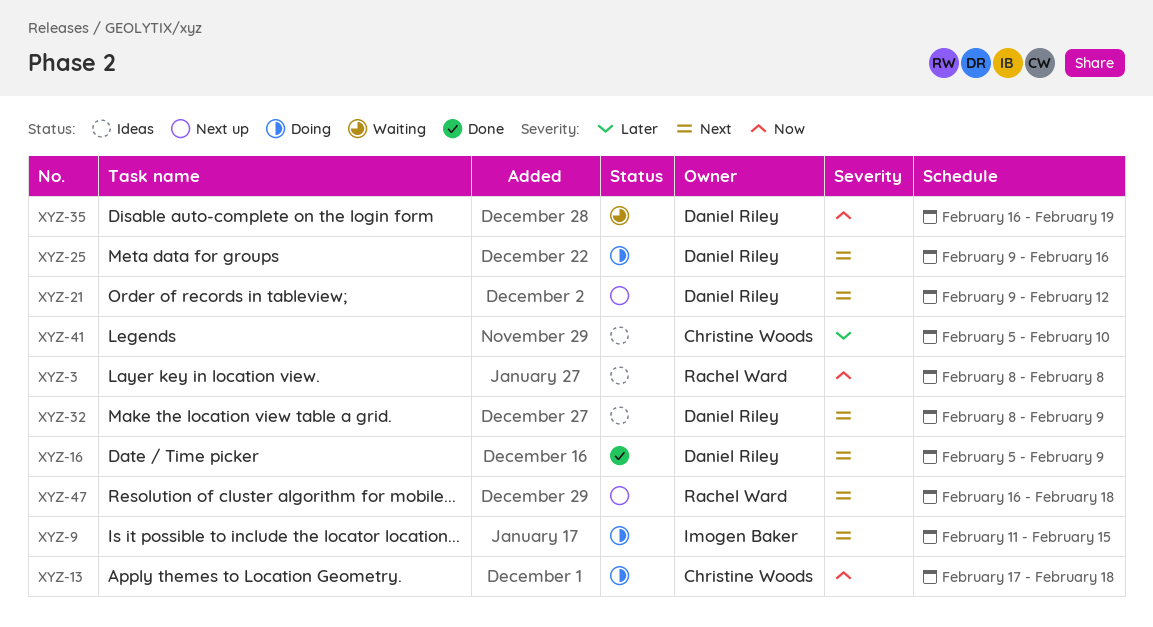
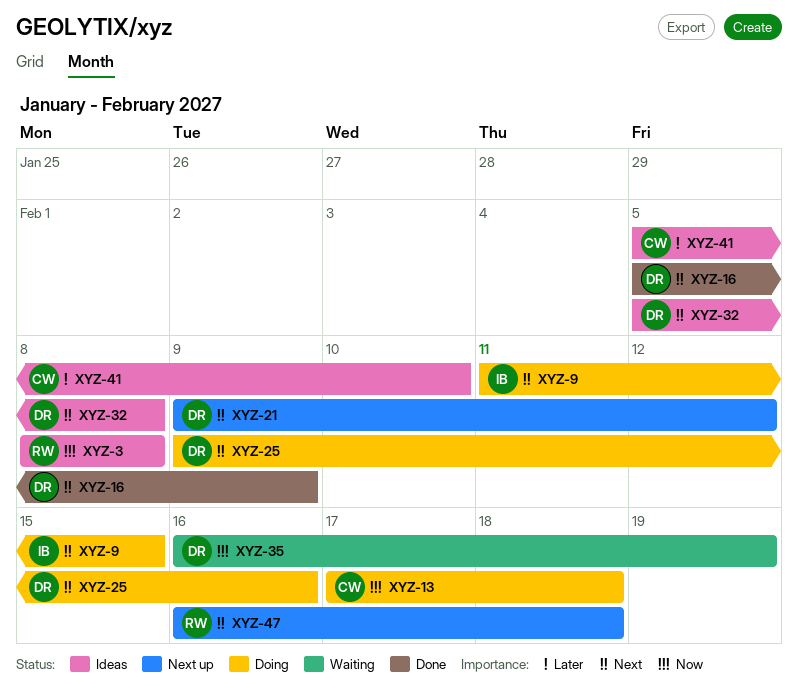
XYZ-32, start: Feb 8 -> Feb 5
XYZ-32, due: Feb 9 -> Feb 8

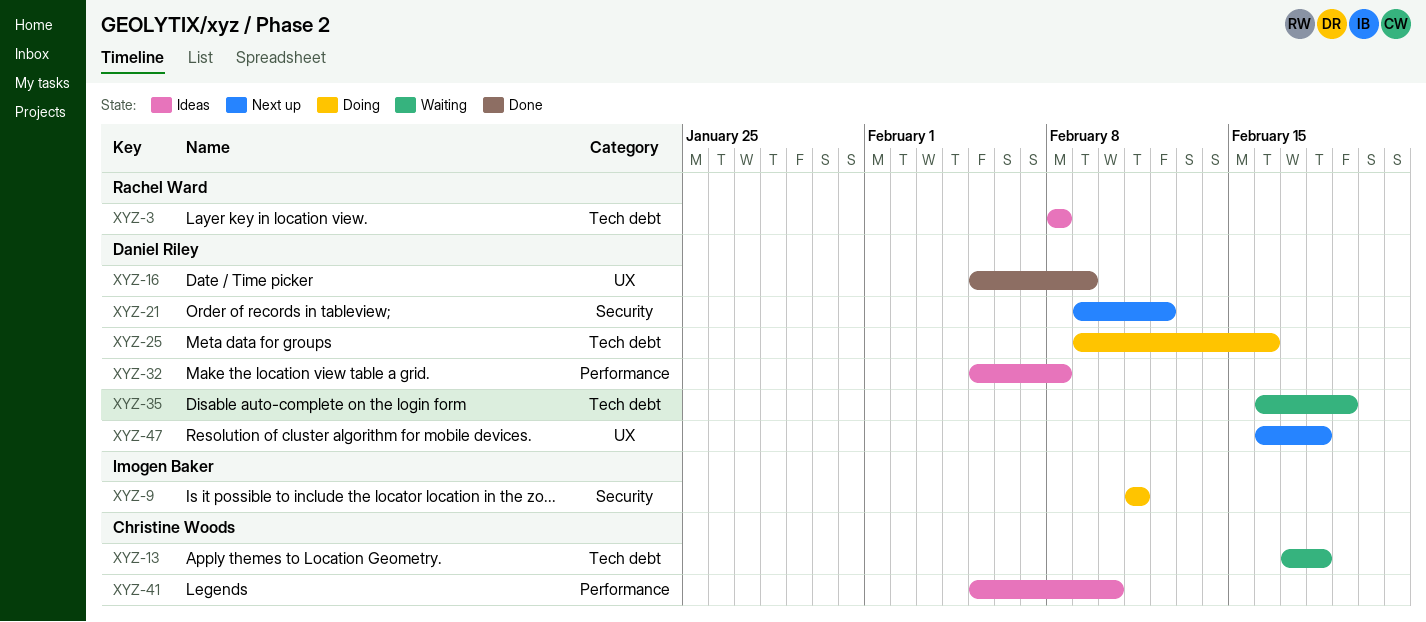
XYZ-9, due: Feb 15 -> Feb 11
XYZ-13, status: Doing -> Waiting
XYZ-47, owner: Rachel Ward -> Daniel Riley

